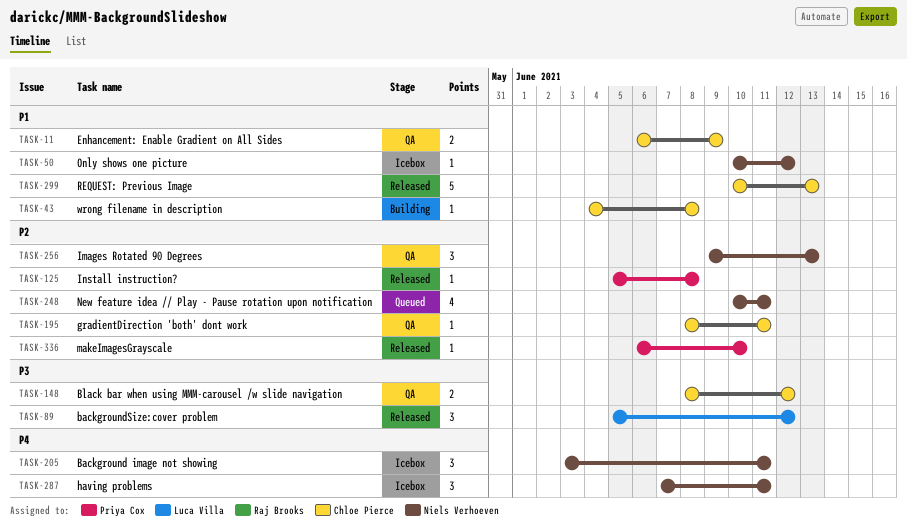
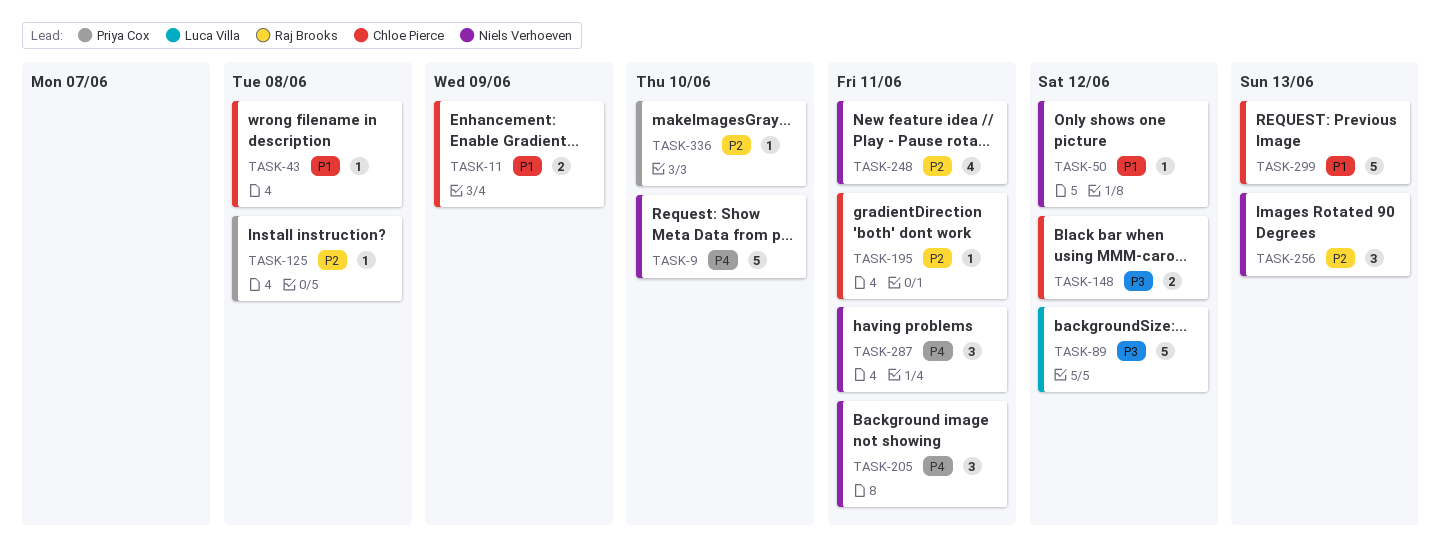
TASK-9: none -> present
TASK-89, estimate: 3 -> 5

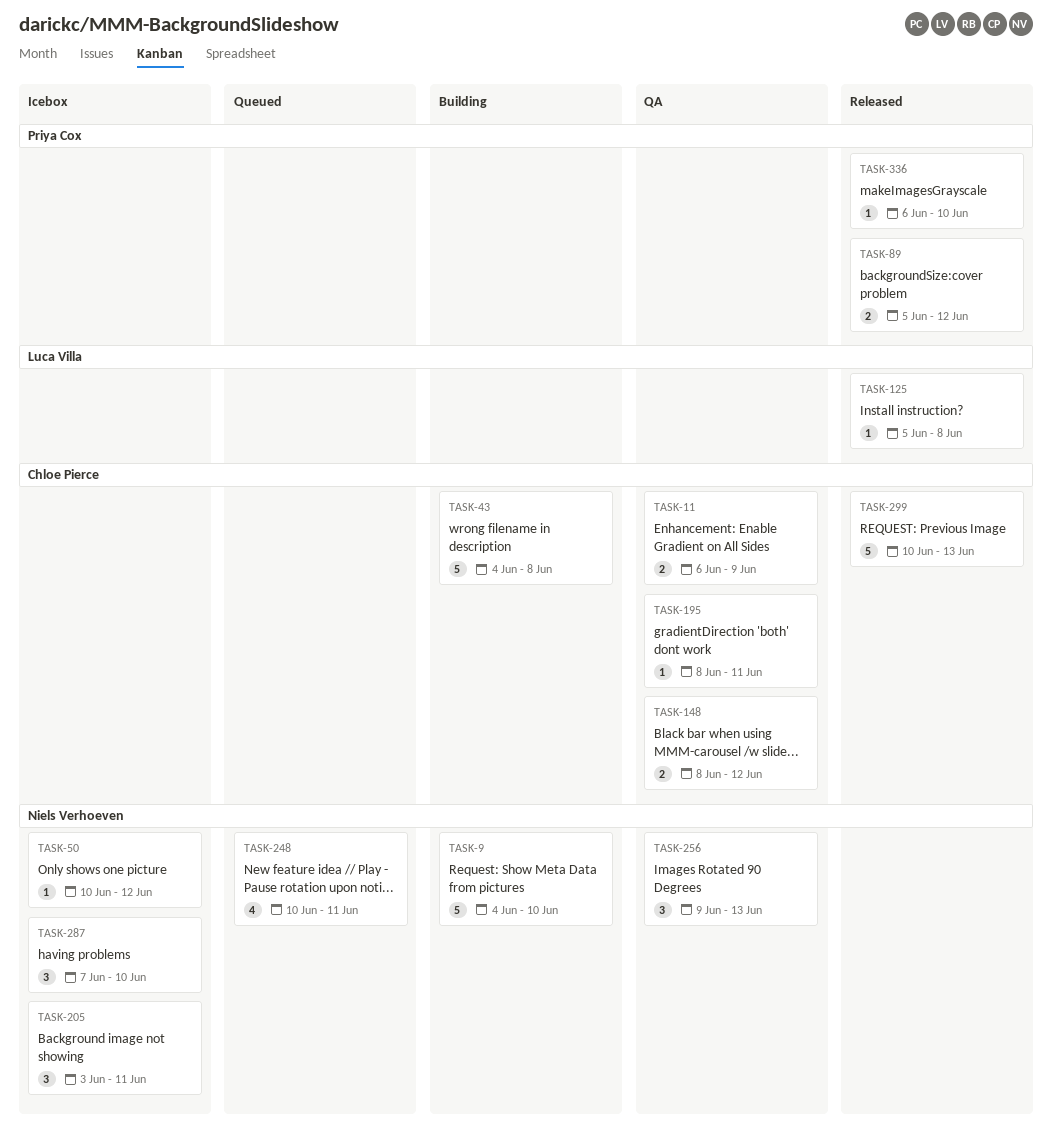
TASK-43, estimate: 1 -> 5
TASK-89, owner: Luca Villa -> Priya Cox
TASK-89, estimate: 5 -> 2
TASK-125, owner: Priya Cox -> Luca Villa
TASK-287, due: Jun 11 -> Jun 10

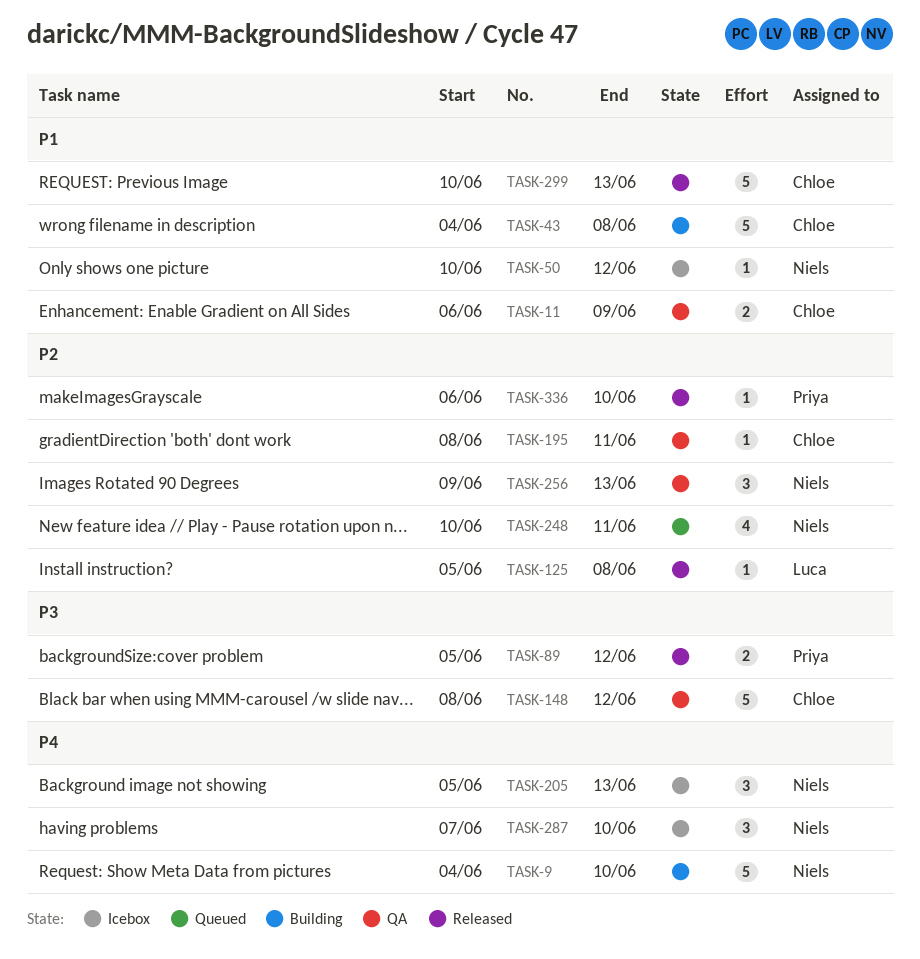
TASK-148, estimate: 2 -> 5
TASK-205, start: Jun 3 -> Jun 5
TASK-205, due: Jun 11 -> Jun 13

